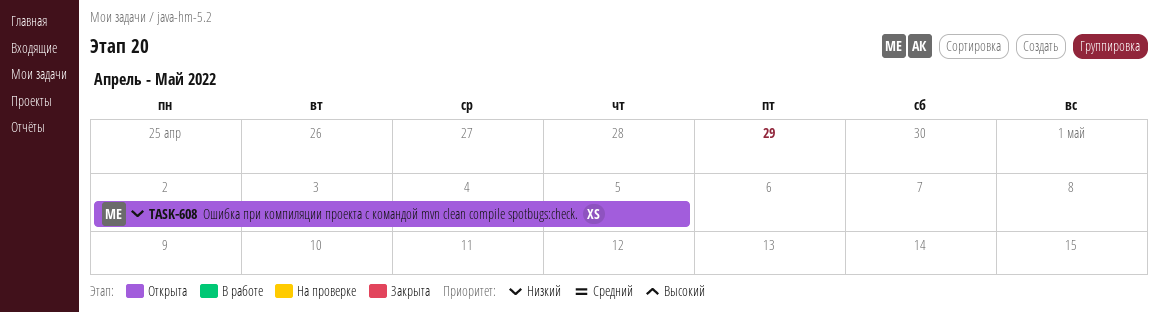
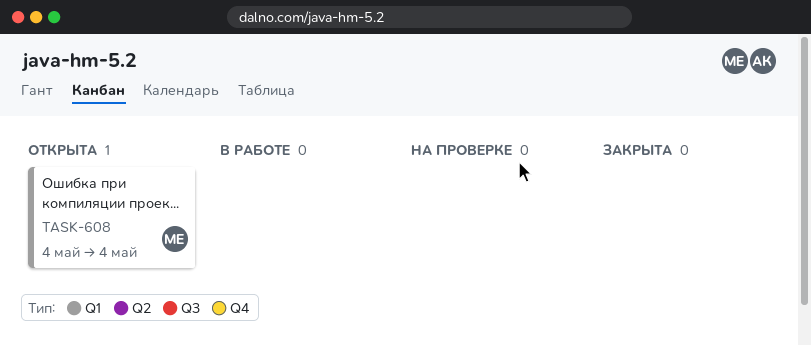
TASK-608, start: May 2 -> May 4
TASK-608, due: May 5 -> May 4

